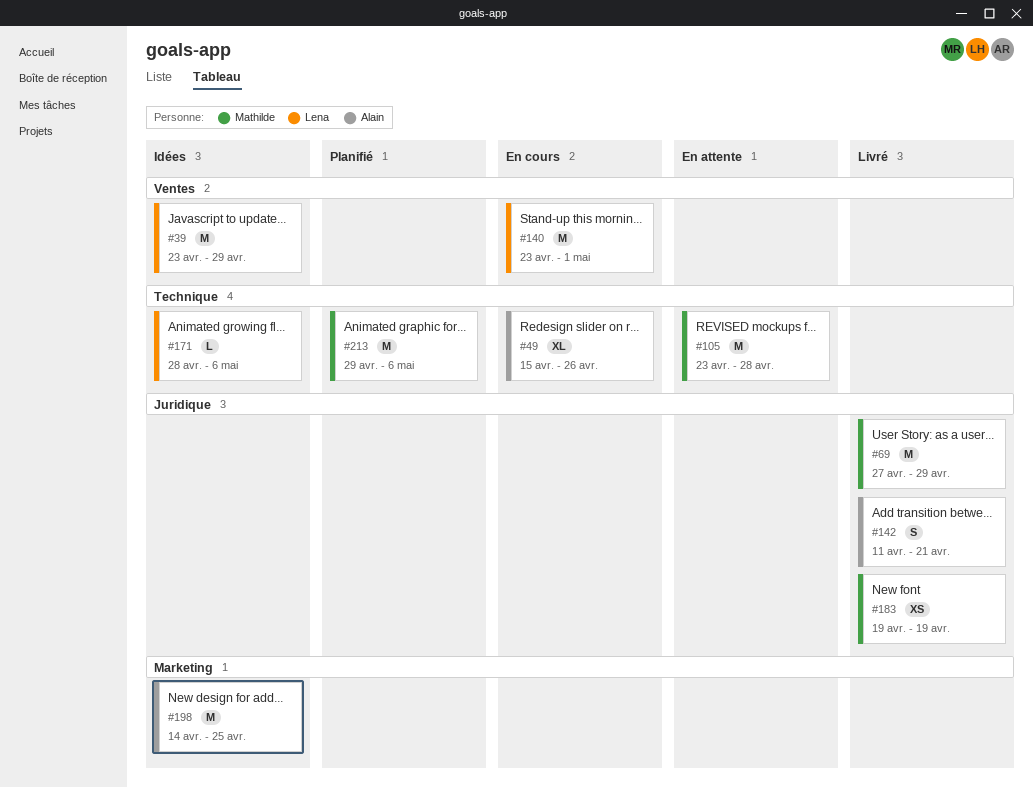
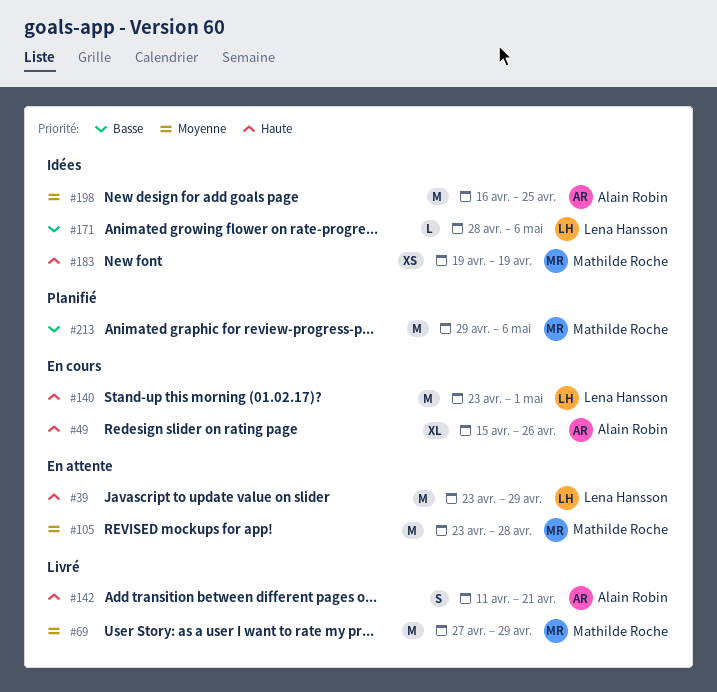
#39, status: Idées -> En attente
#183, status: Livré -> Idées
#198, start: Apr 14 -> Apr 16

